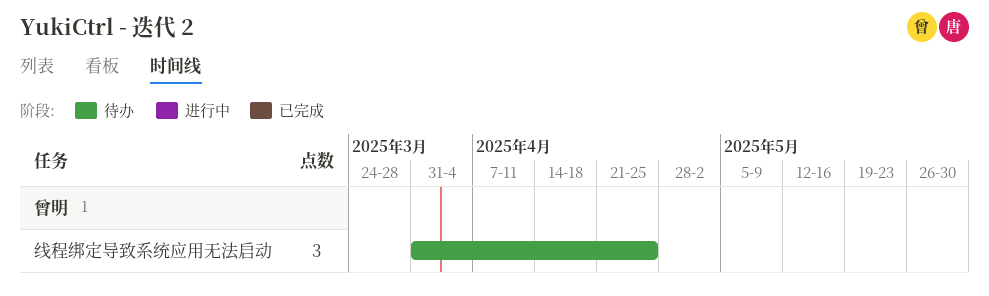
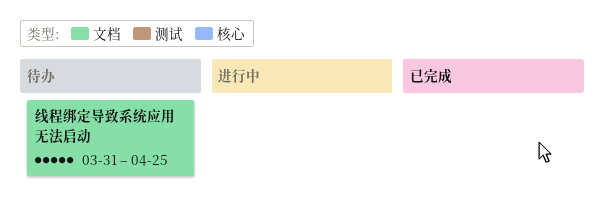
线程绑定导致系统应用无法启动, estimate: 3 -> 5

